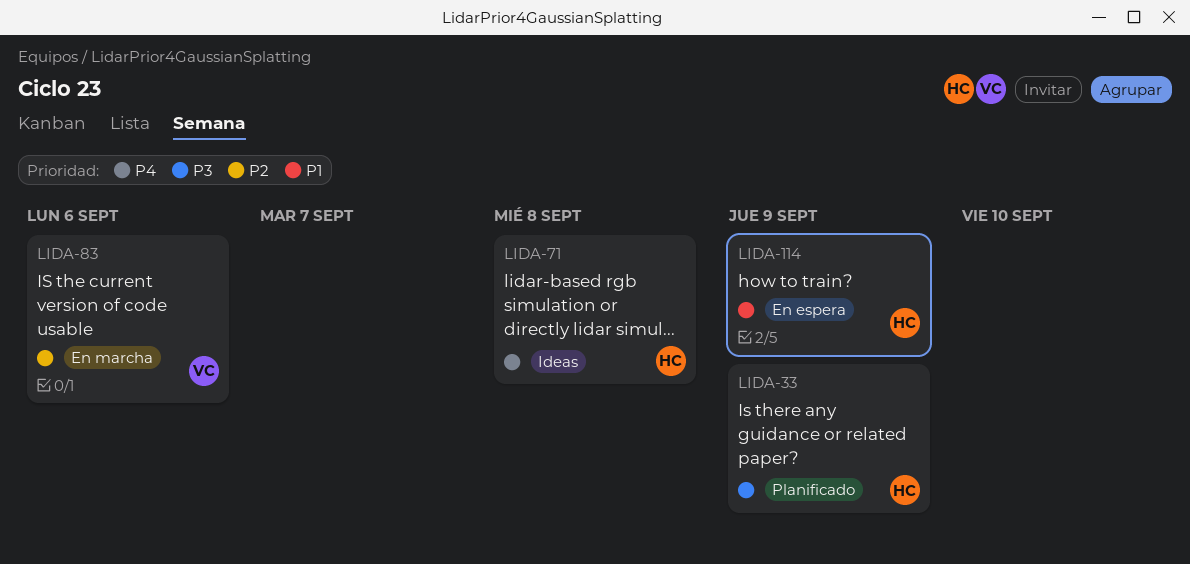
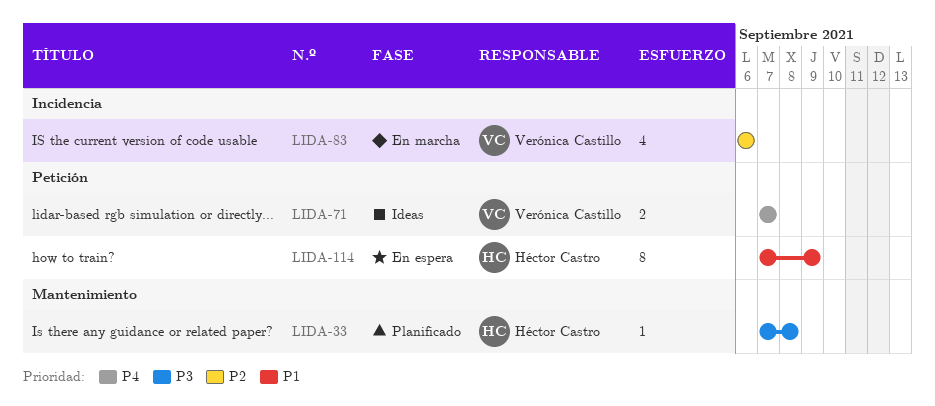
LIDA-33, due: Sep 9 -> Sep 8
LIDA-71, owner: Héctor Castro -> Verónica Castillo
LIDA-71, due: Sep 8 -> Sep 7

